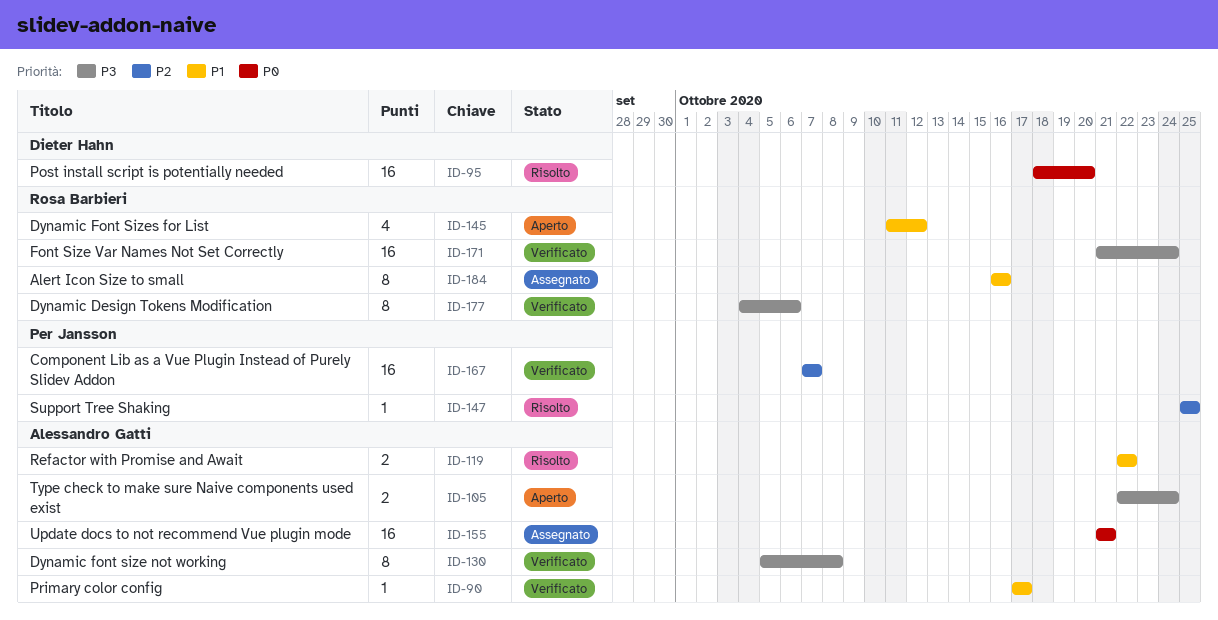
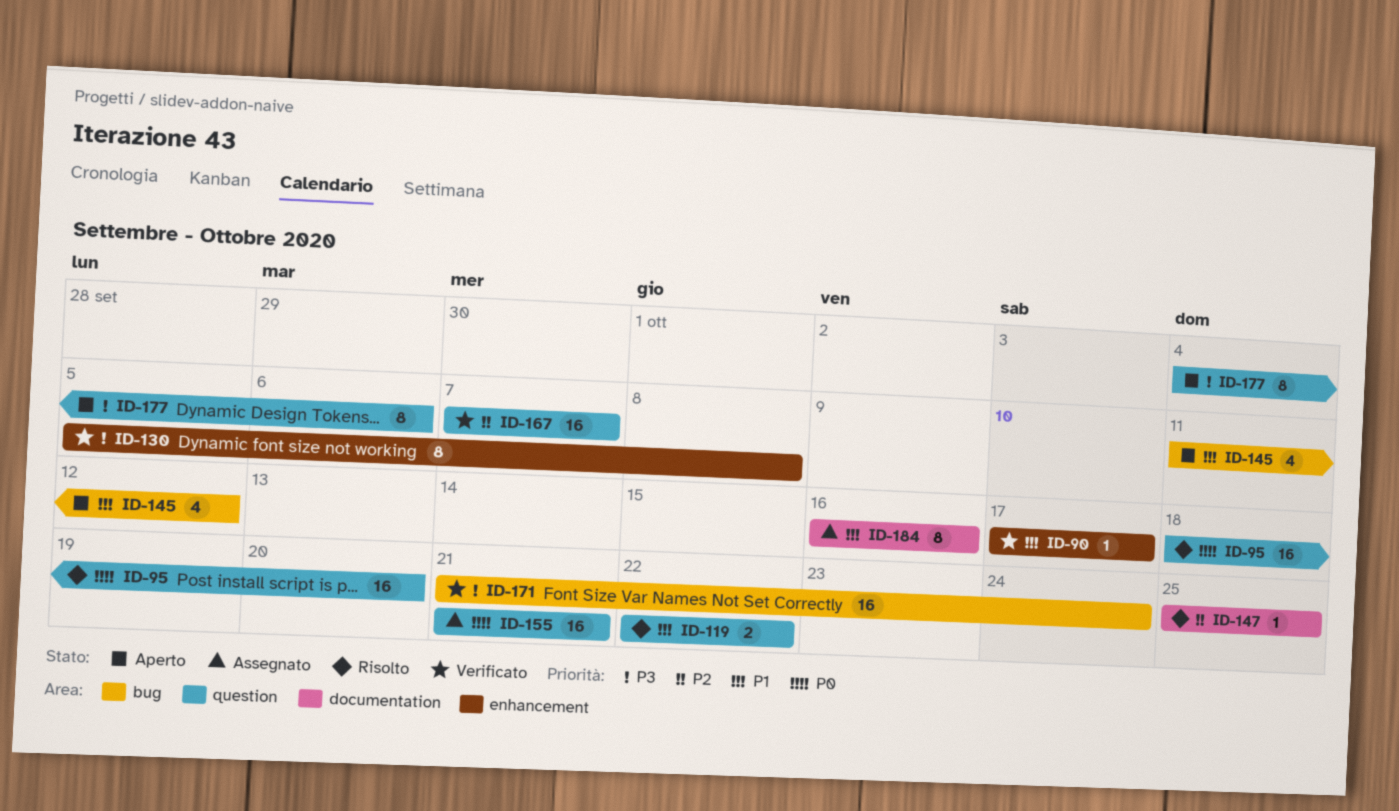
ID-105: present -> none
ID-177, status: Verificato -> Aperto

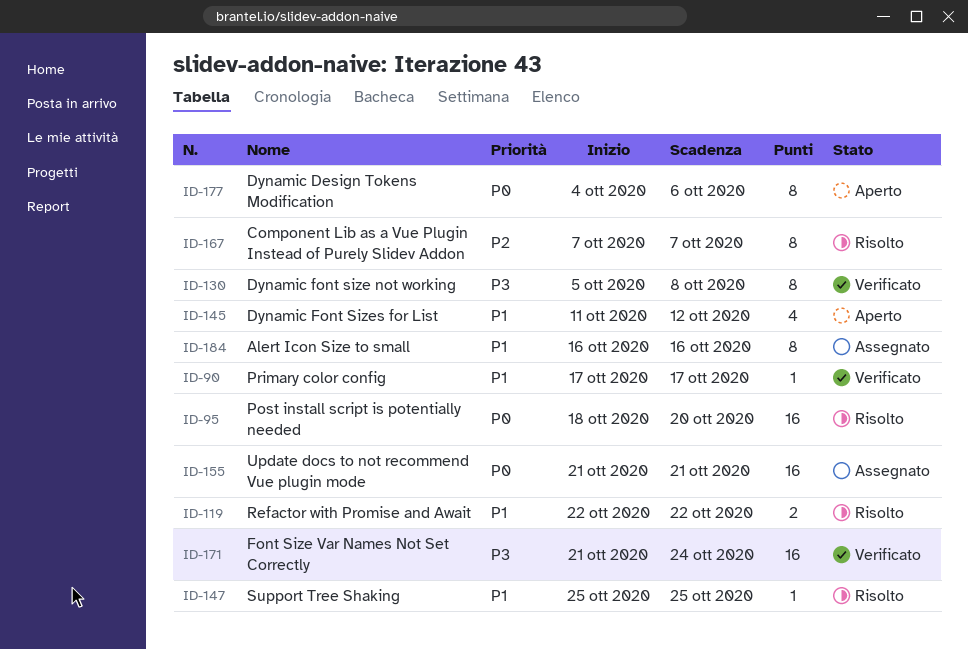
ID-147, priority: P2 -> P1
ID-167, status: Verificato -> Risolto
ID-167, estimate: 16 -> 8
ID-177, priority: P3 -> P0

